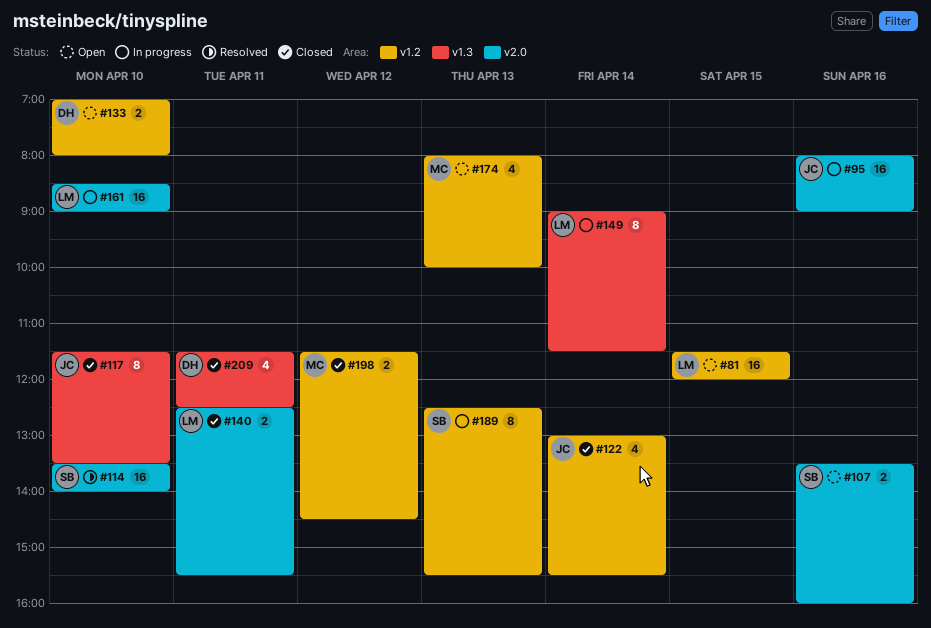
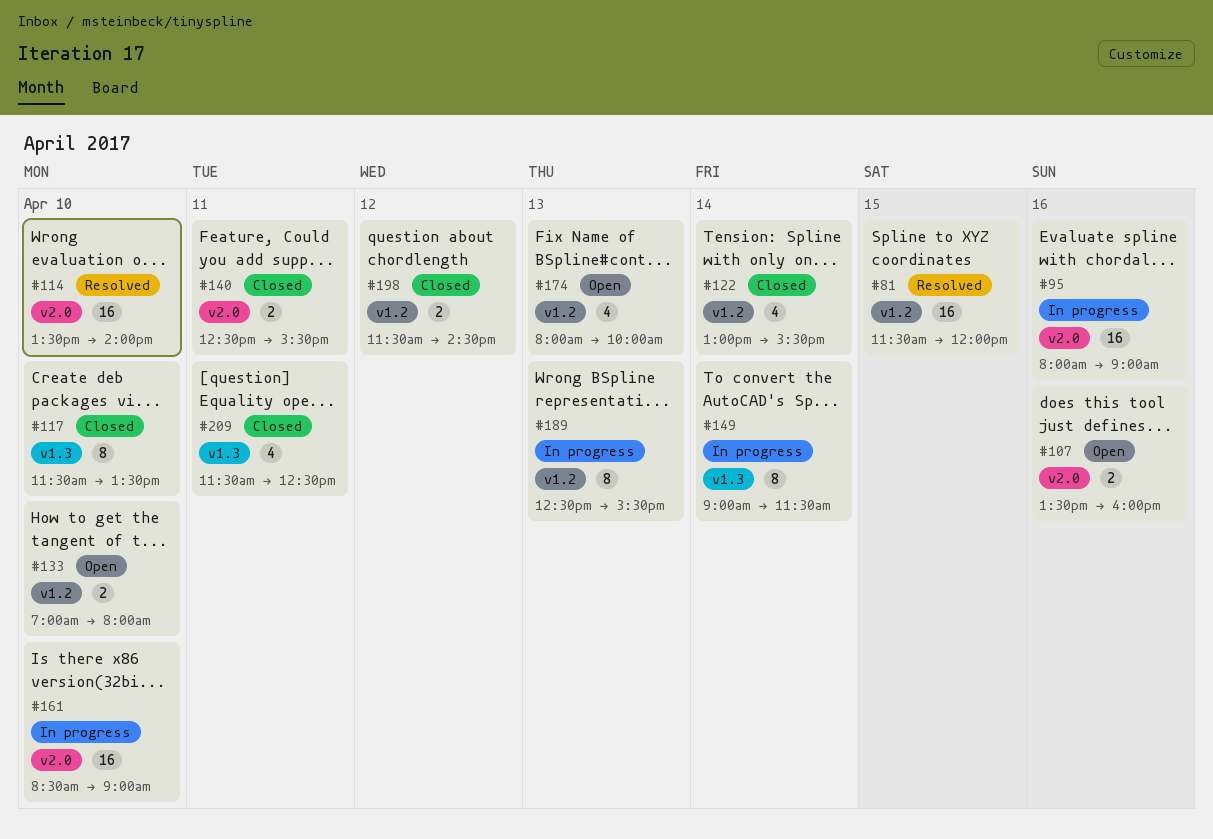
#81, status: Open -> Resolved

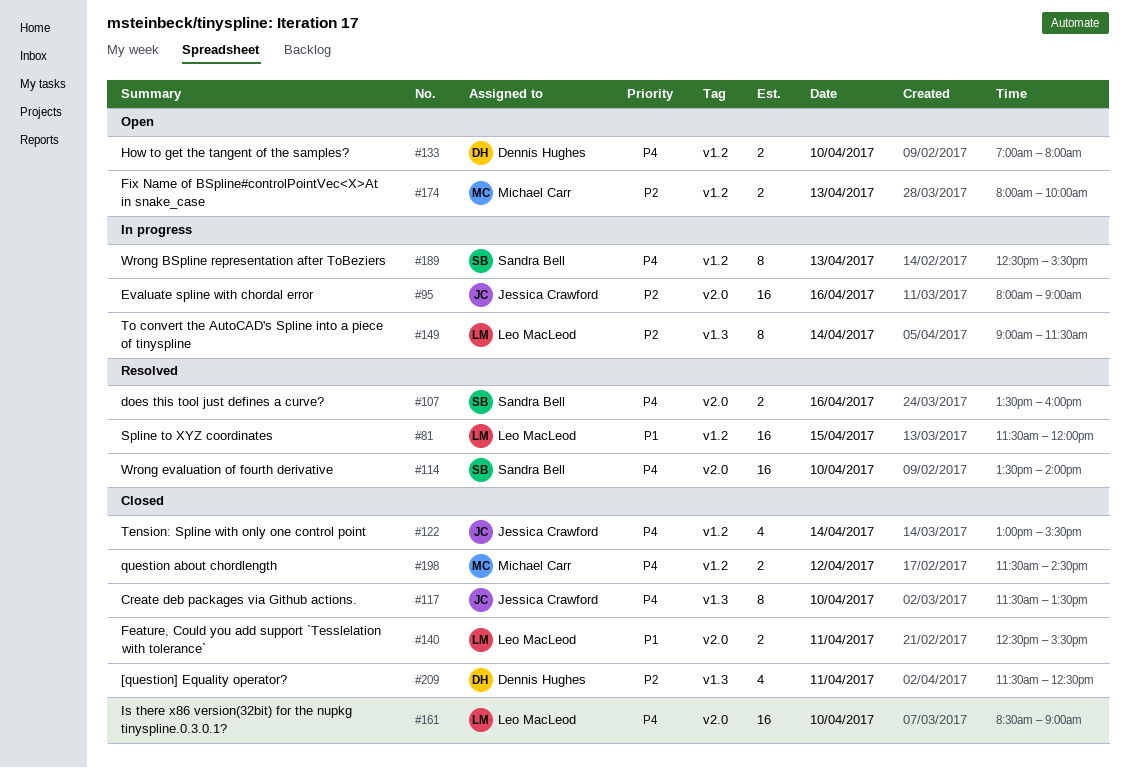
#107, status: Open -> Resolved
#161, status: In progress -> Closed
#174, estimate: 4 -> 2

